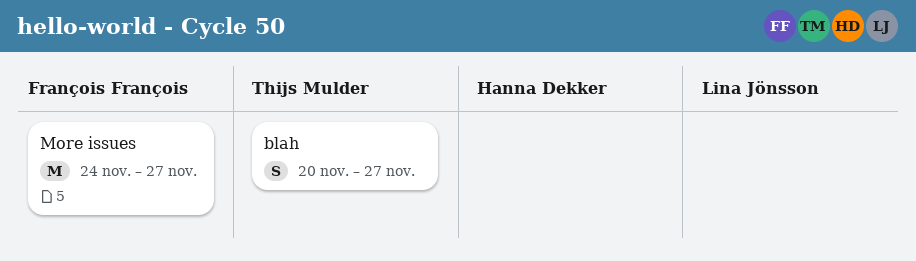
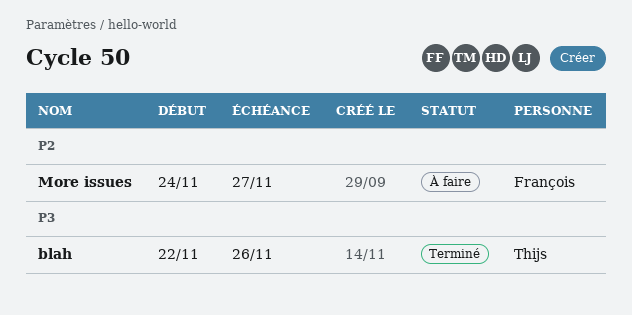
blah, start: Nov 20 -> Nov 22
blah, due: Nov 27 -> Nov 26

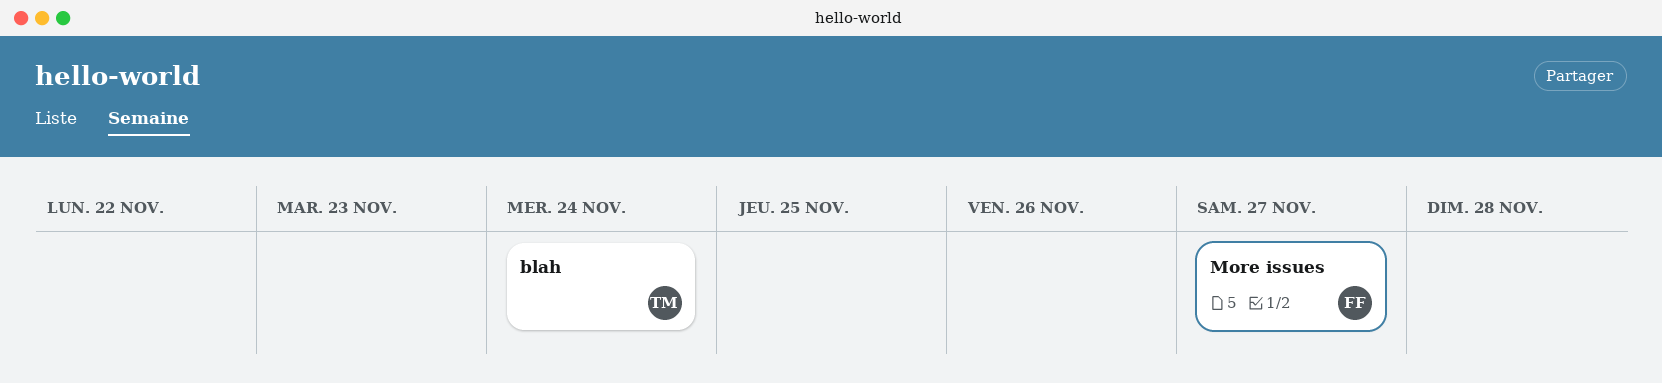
blah, due: Nov 26 -> Nov 24

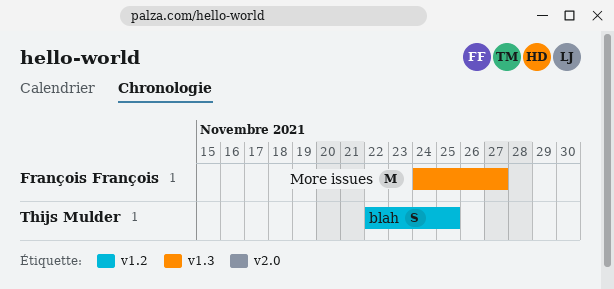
blah, due: Nov 24 -> Nov 25

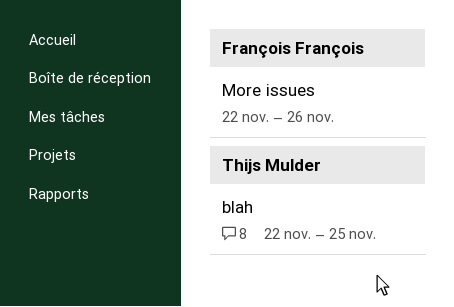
More issues, start: Nov 24 -> Nov 22
More issues, due: Nov 27 -> Nov 26

